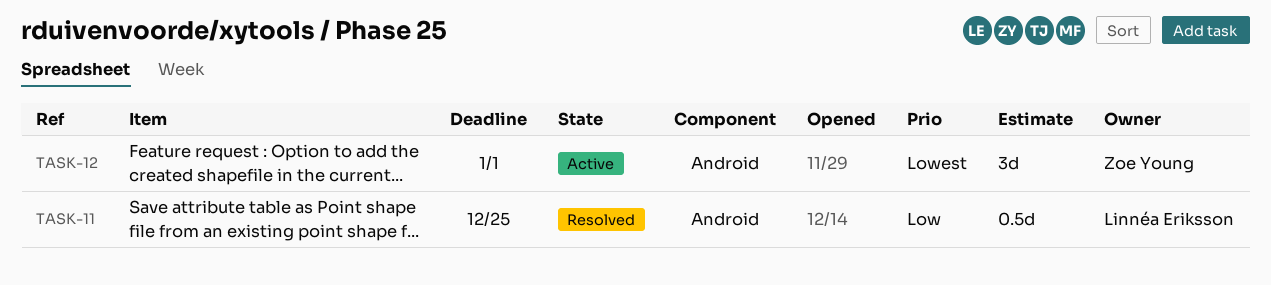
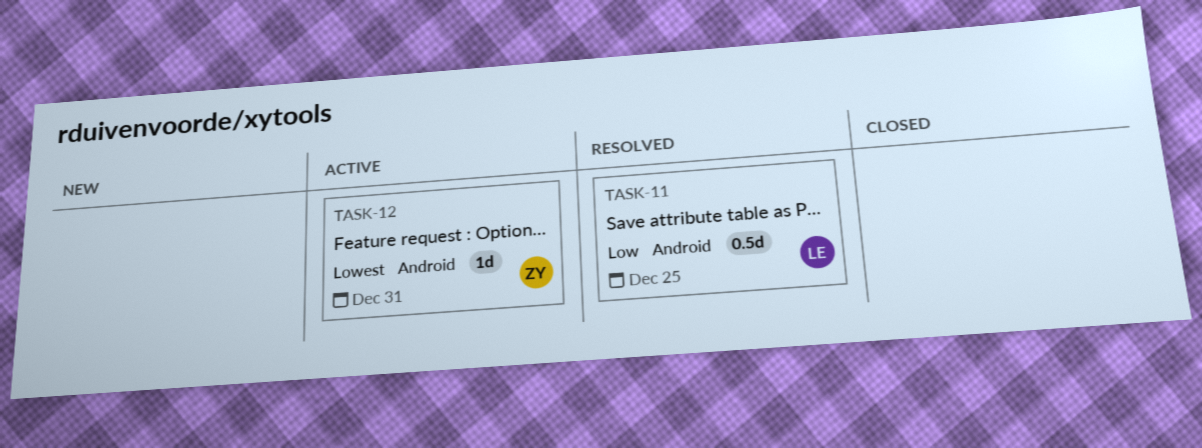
TASK-12, estimate: 3d -> 1d
TASK-12, due: Jan 1 -> Dec 31

